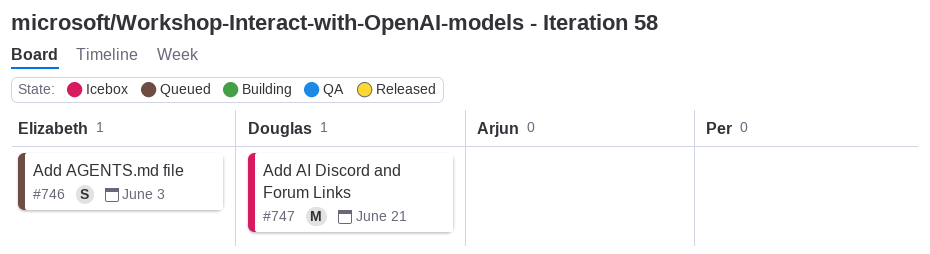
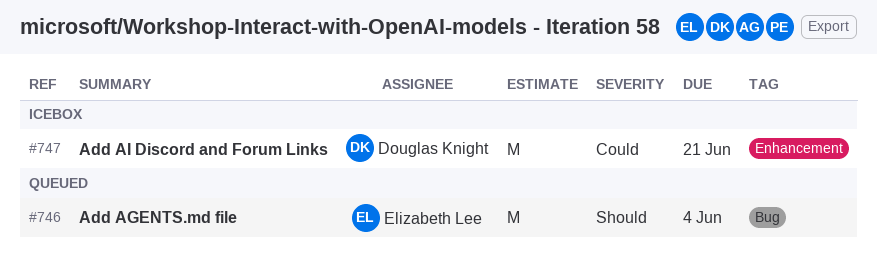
#746, estimate: S -> M
#746, due: Jun 3 -> Jun 4

